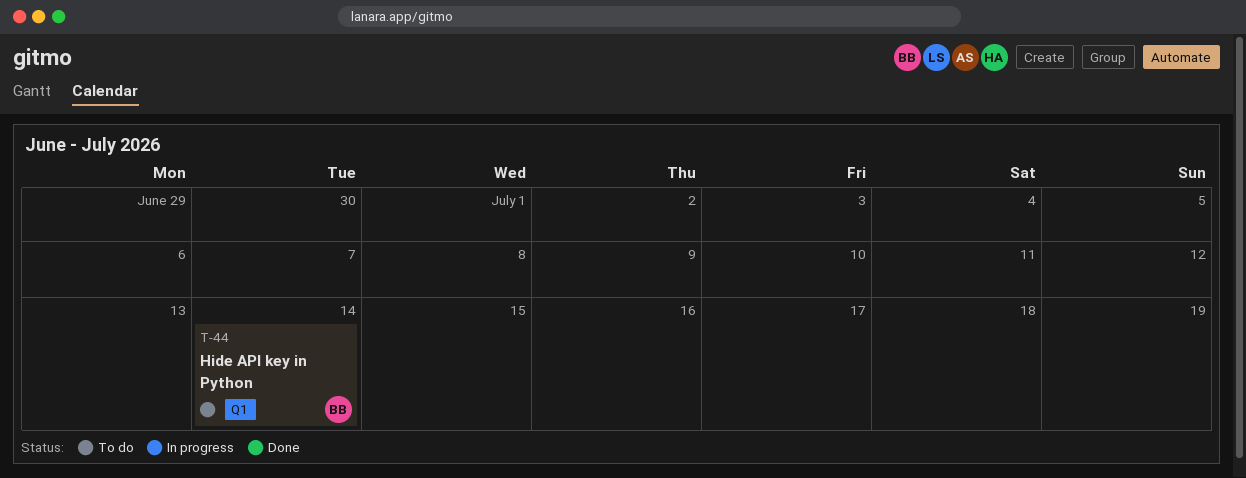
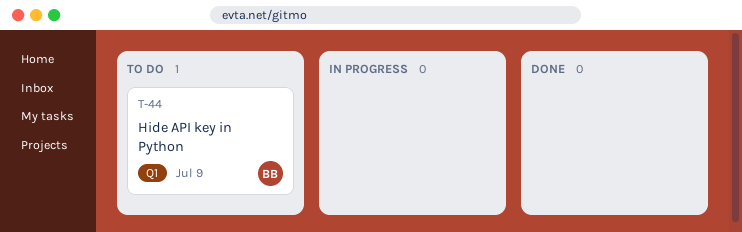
T-44, due: Jul 14 -> Jul 9

